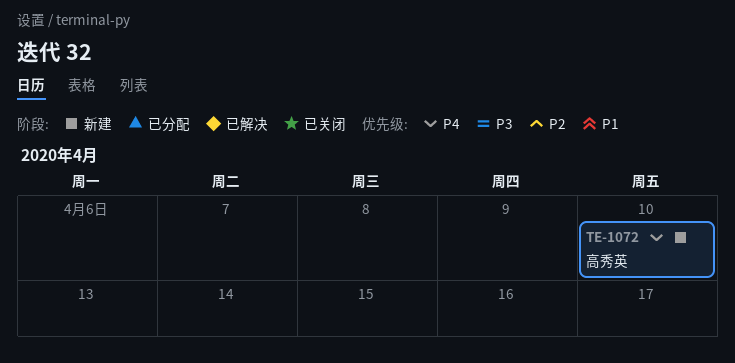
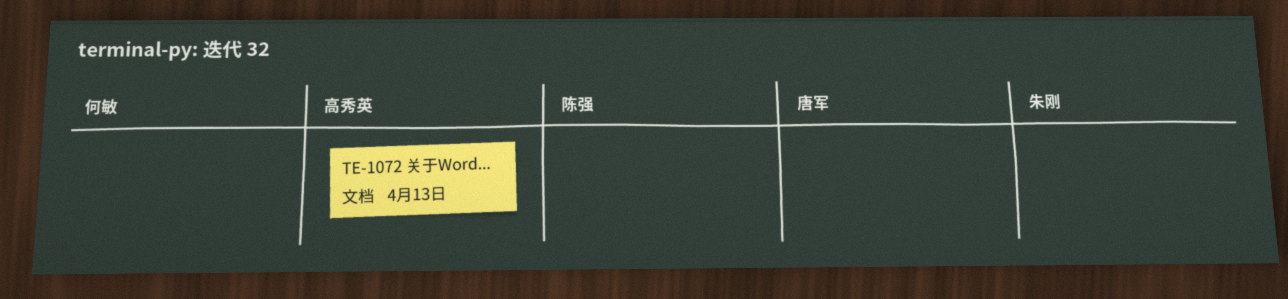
TE-1072, due: Apr 10 -> Apr 13

